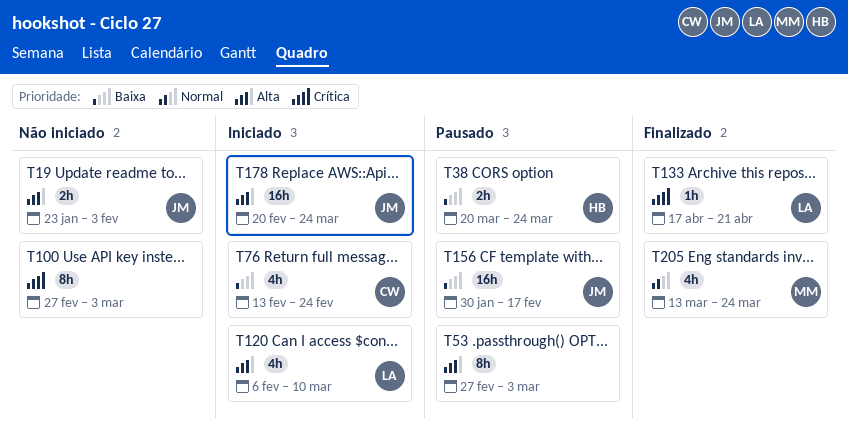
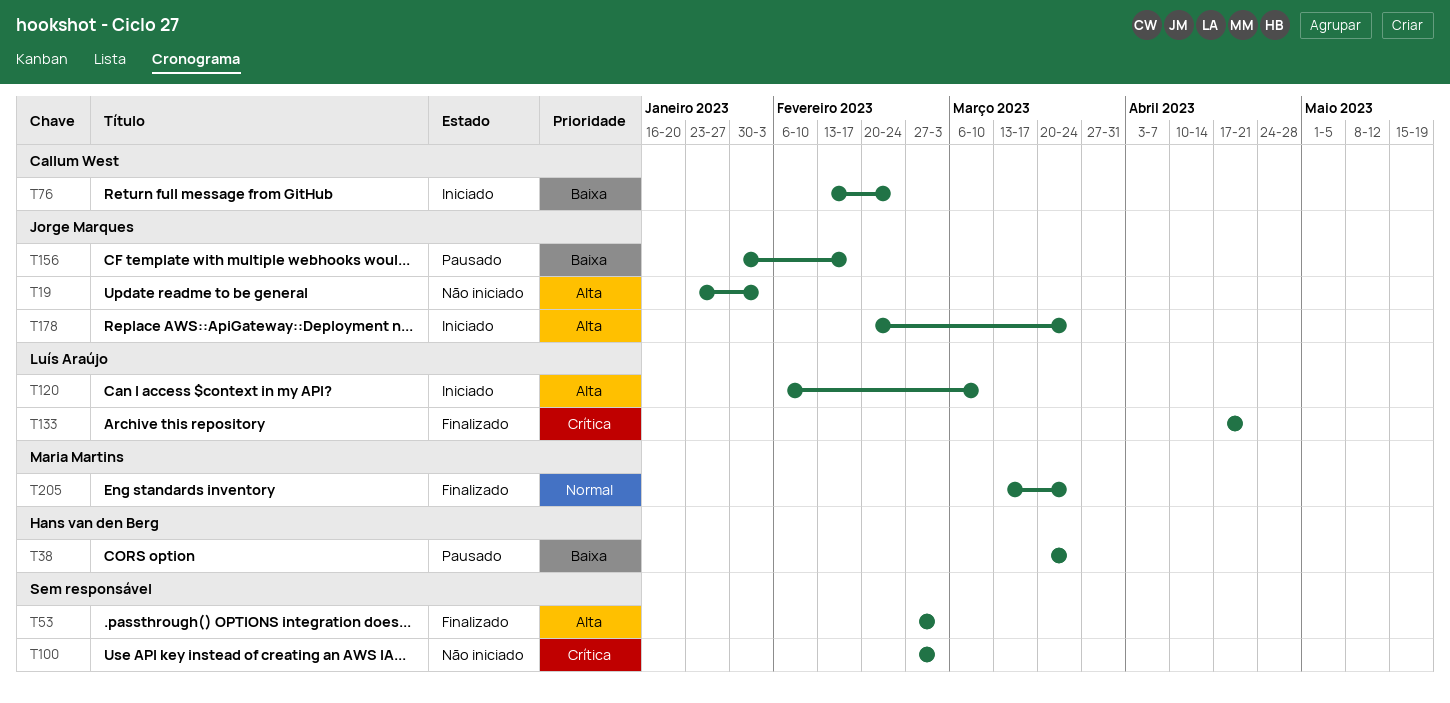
T53, status: Pausado -> Finalizado

